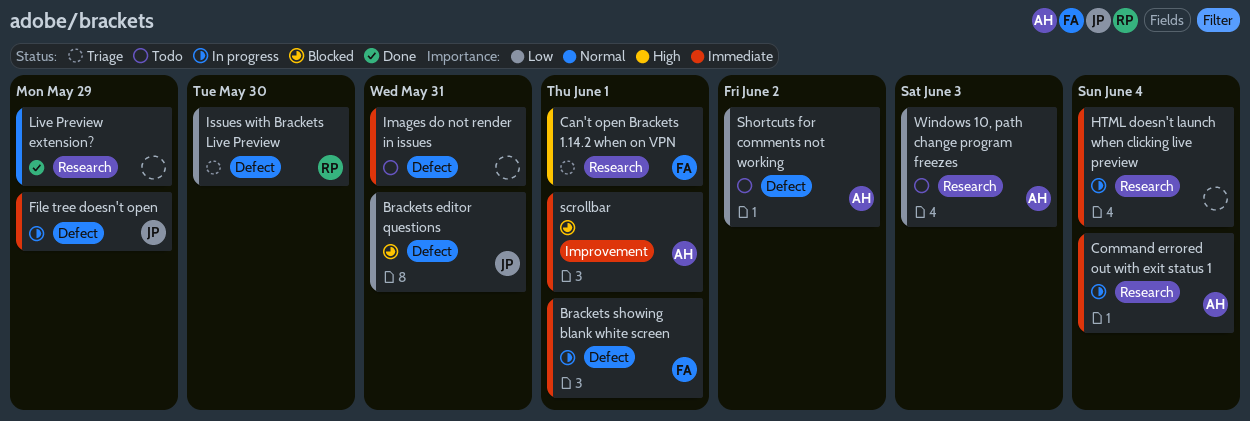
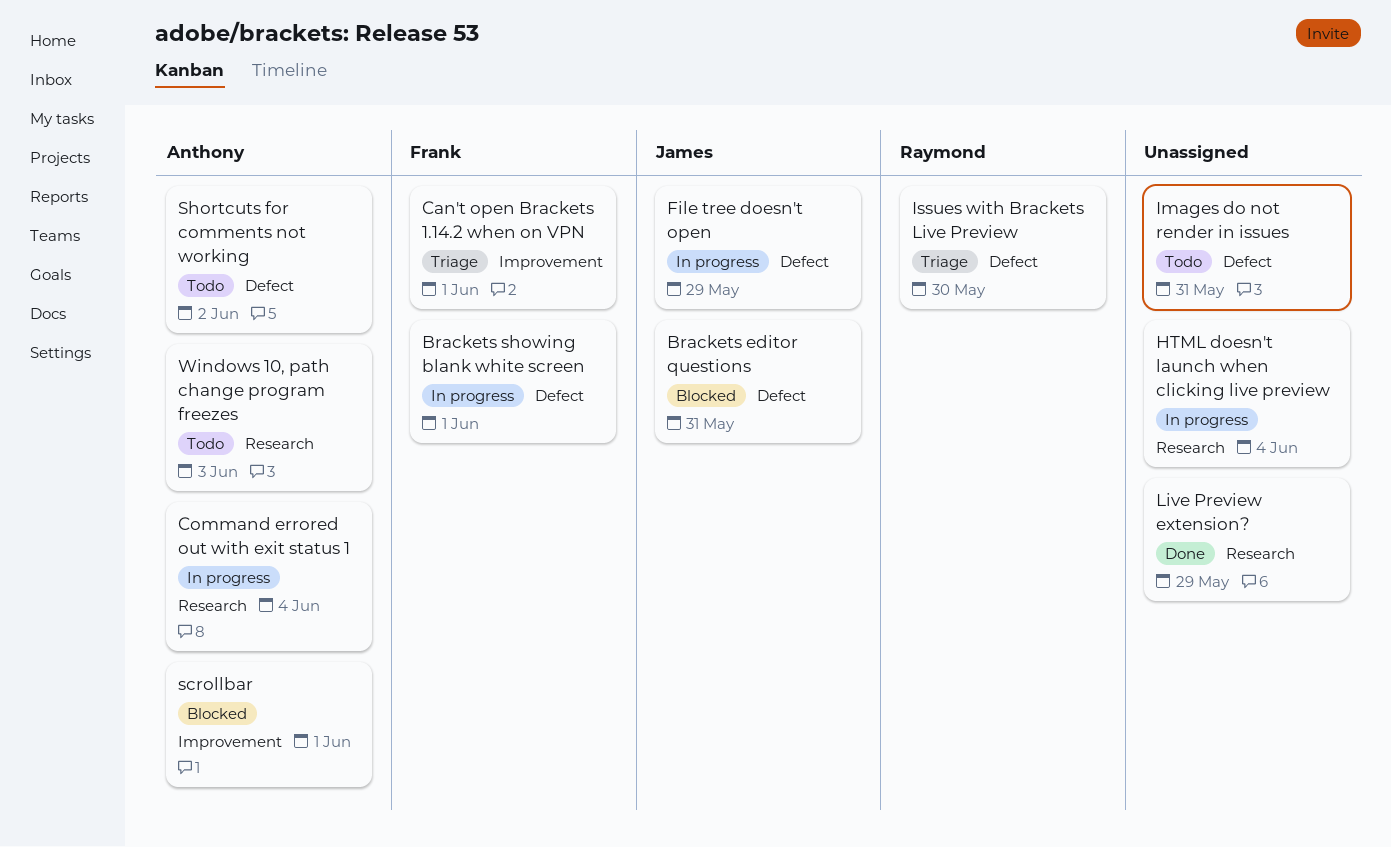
Can't open Brackets 1.14.2 when on VPN, label: Research -> Improvement

